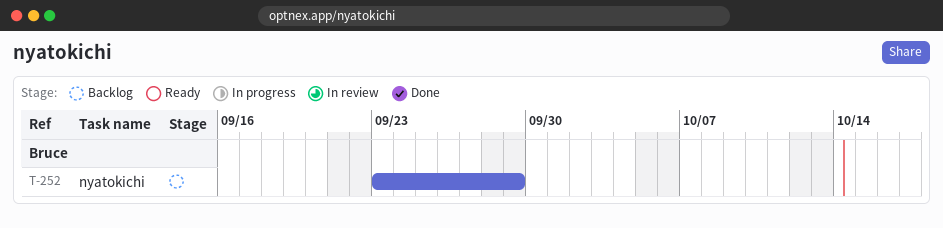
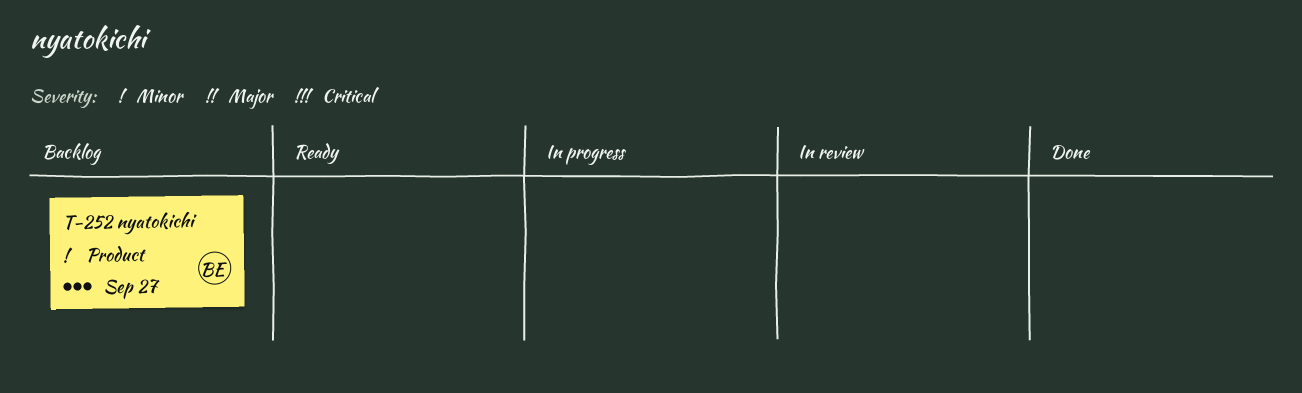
T-252, due: Sep 29 -> Sep 27

